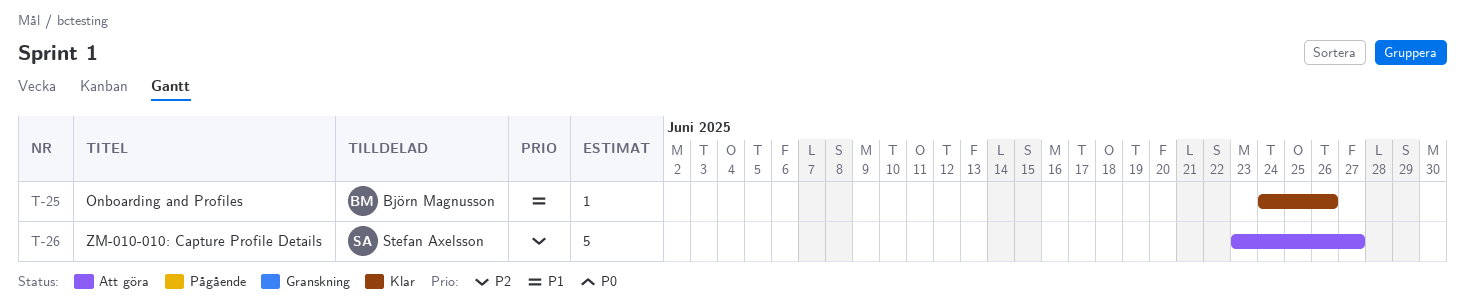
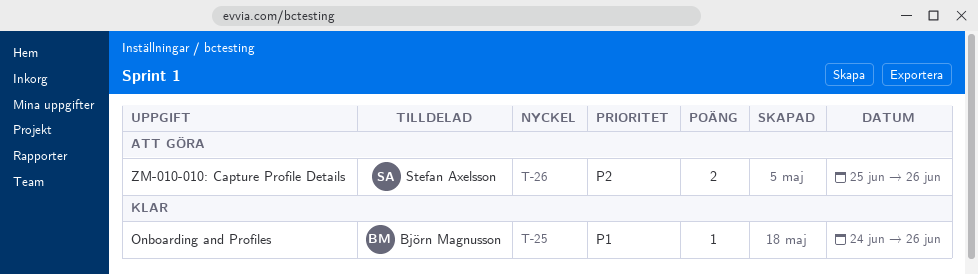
T-26, estimate: 5 -> 2
T-26, start: Jun 23 -> Jun 25
T-26, due: Jun 27 -> Jun 26

